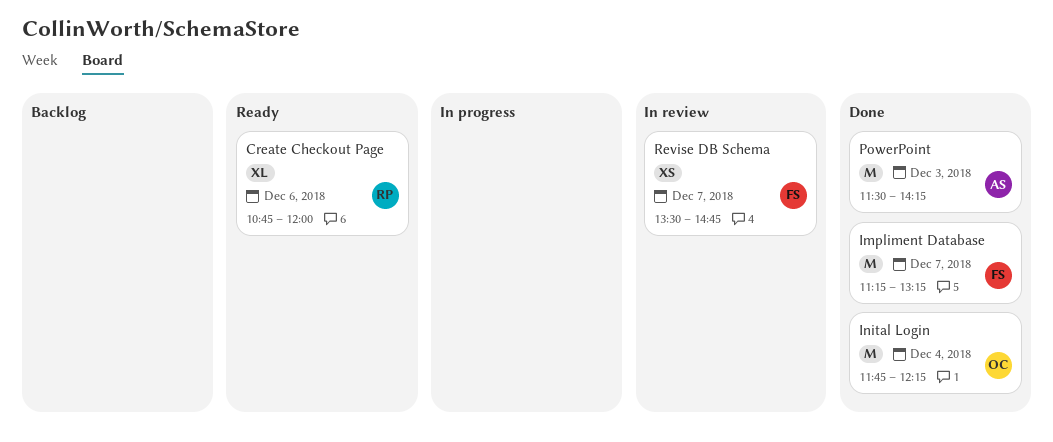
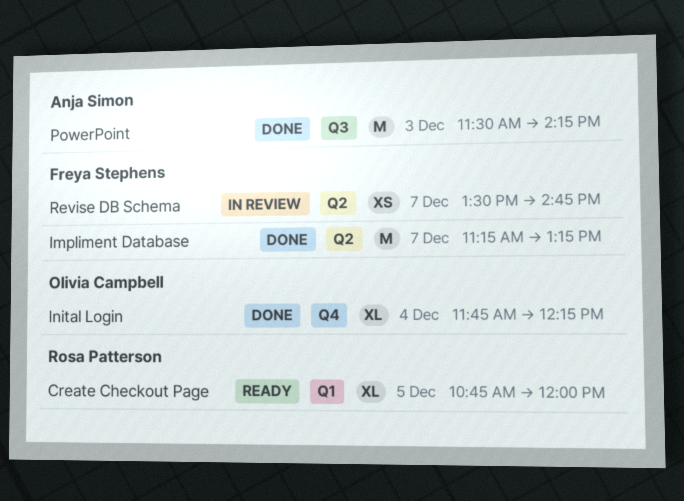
Create Checkout Page, day: Dec 6 -> Dec 5
Inital Login, estimate: M -> XL

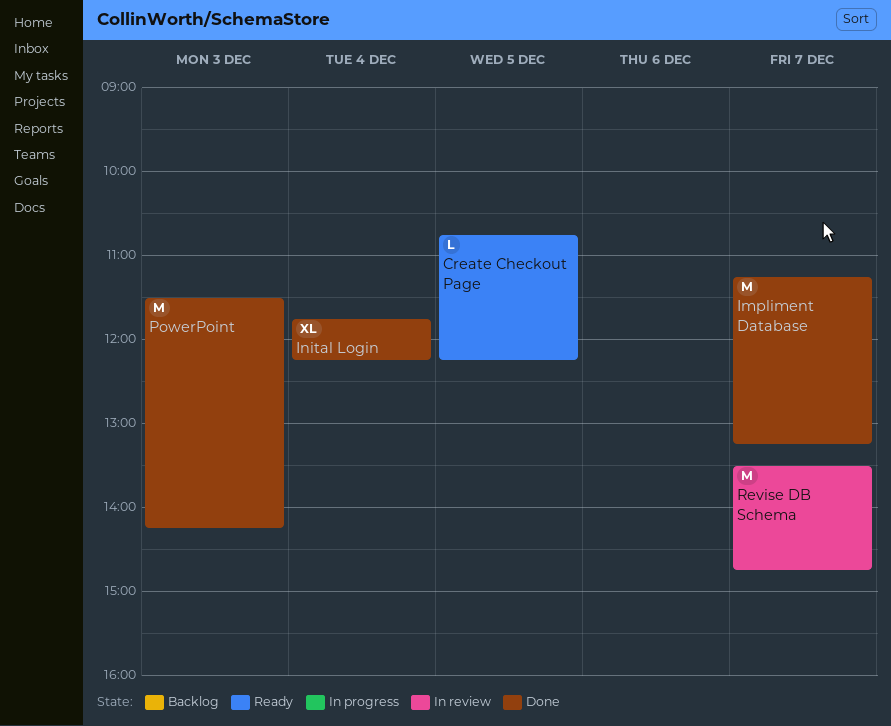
Create Checkout Page, estimate: XL -> L
Create Checkout Page, ends: 12:00 -> 12:15
Revise DB Schema, estimate: XS -> M

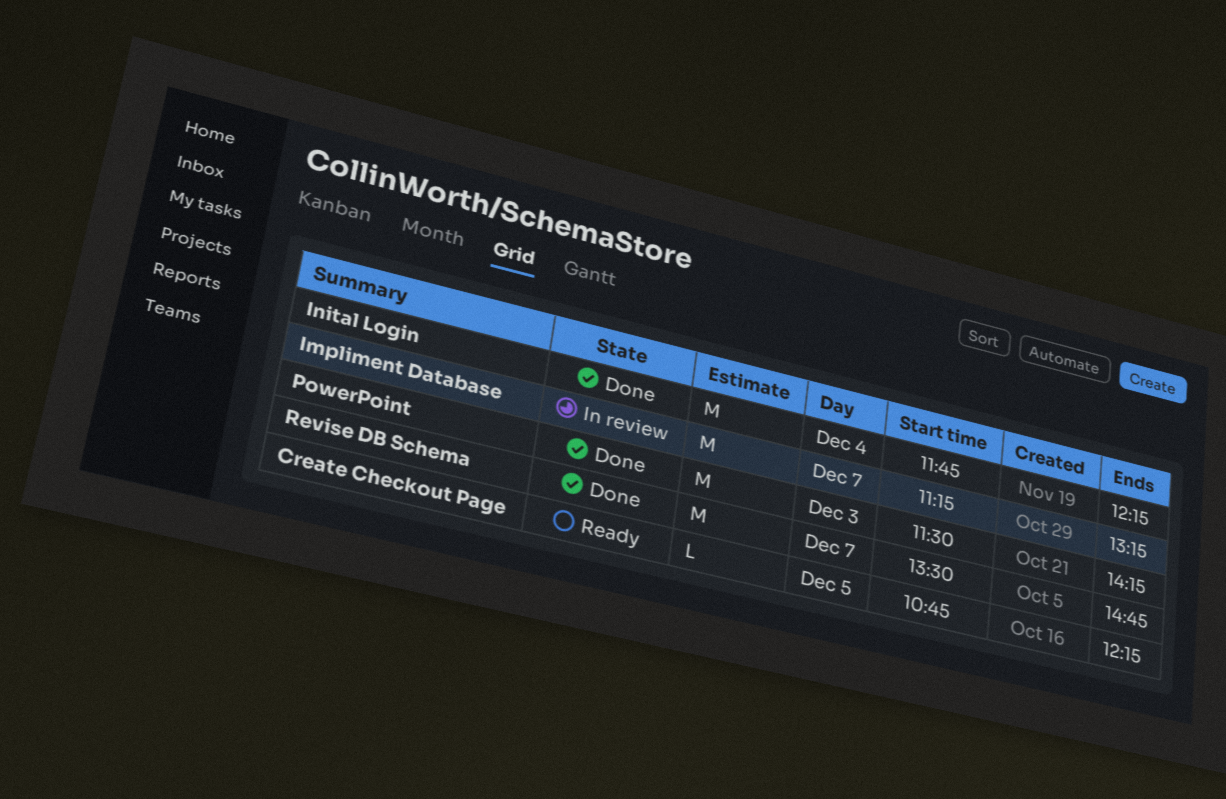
Impliment Database, status: Done -> In review
Inital Login, estimate: XL -> M
Revise DB Schema, status: In review -> Done

